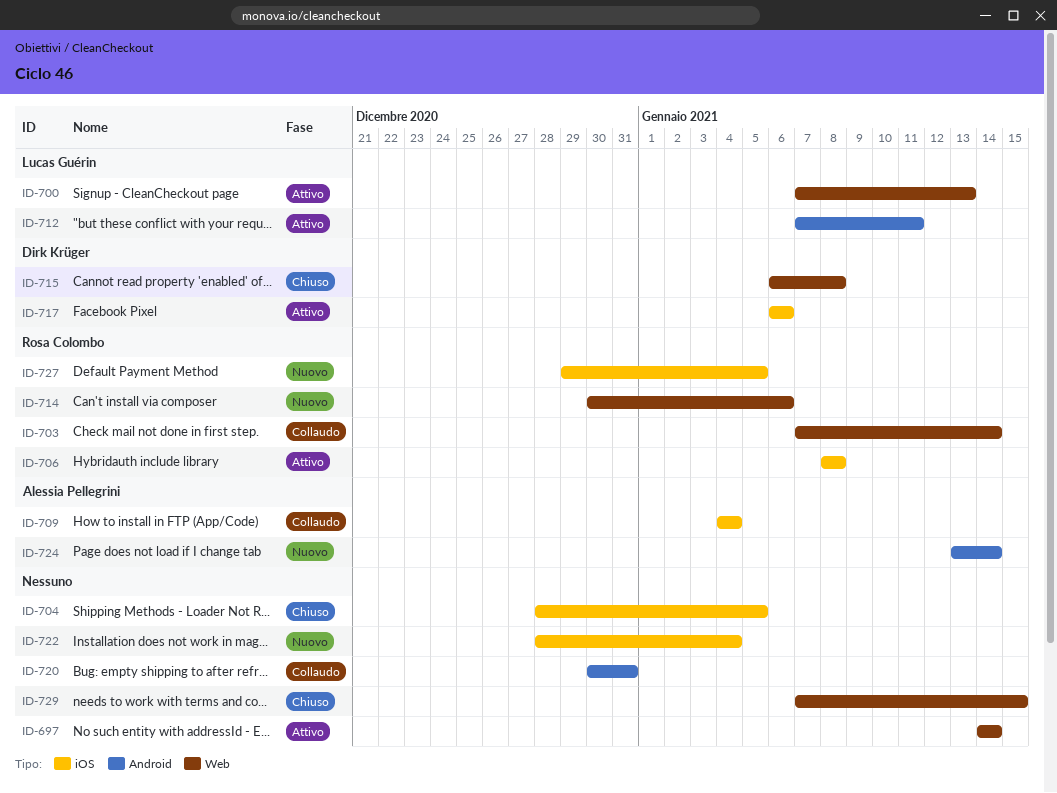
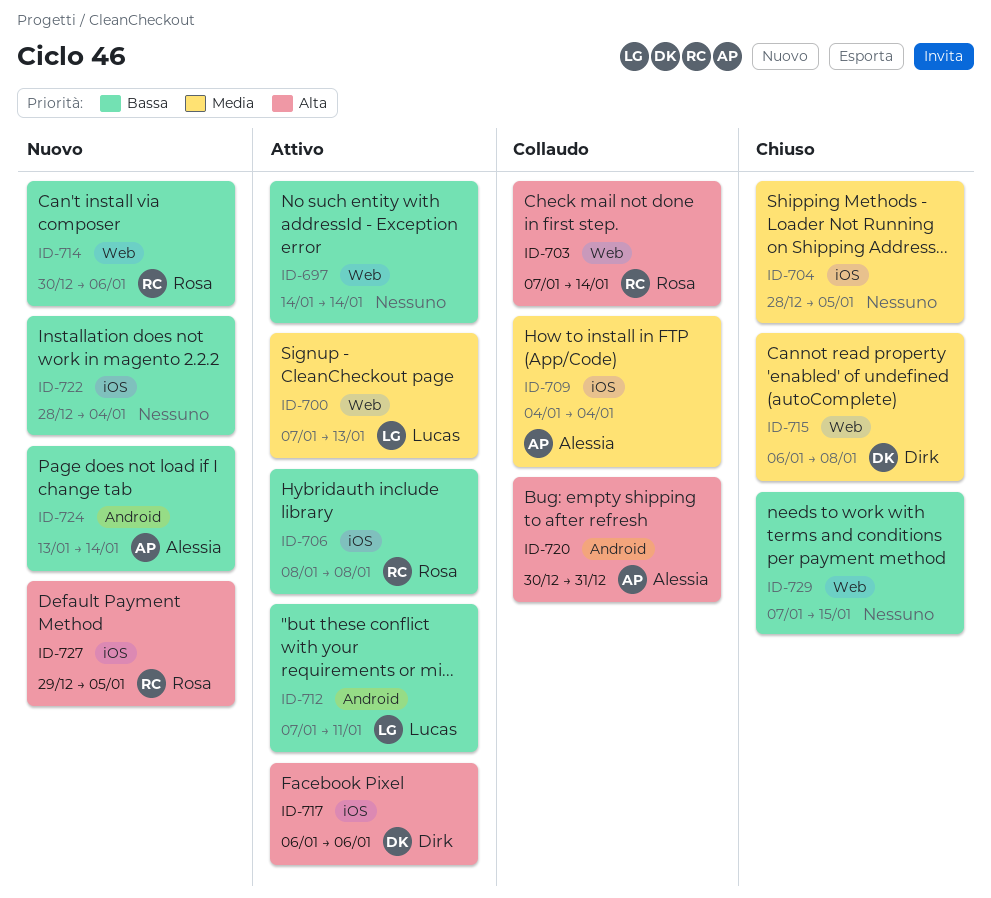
ID-720, owner: none -> Alessia Pellegrini

